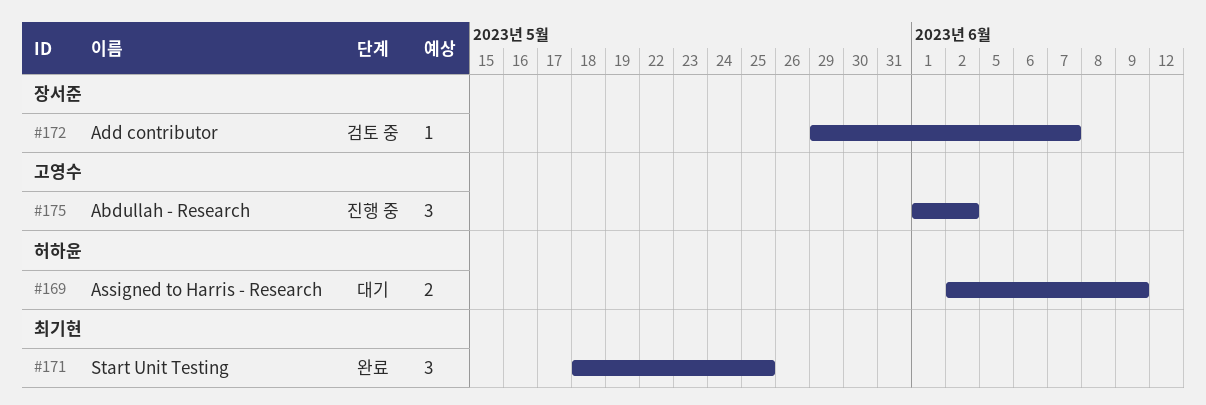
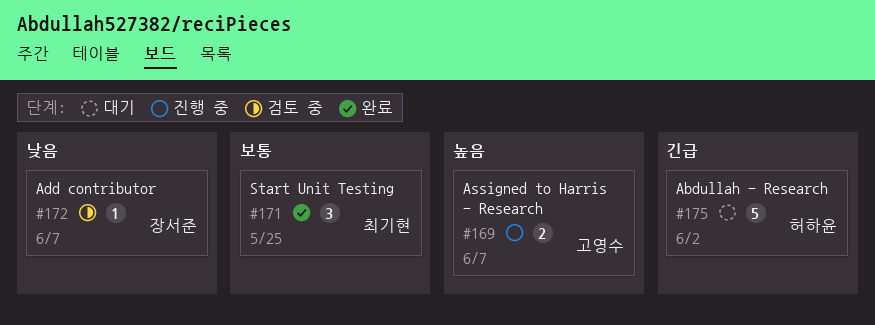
#169, status: 대기 -> 진행 중
#169, owner: 허하윤 -> 고영수
#169, due: Jun 9 -> Jun 7
#175, status: 진행 중 -> 대기
#175, owner: 고영수 -> 허하윤
#175, estimate: 3 -> 5

